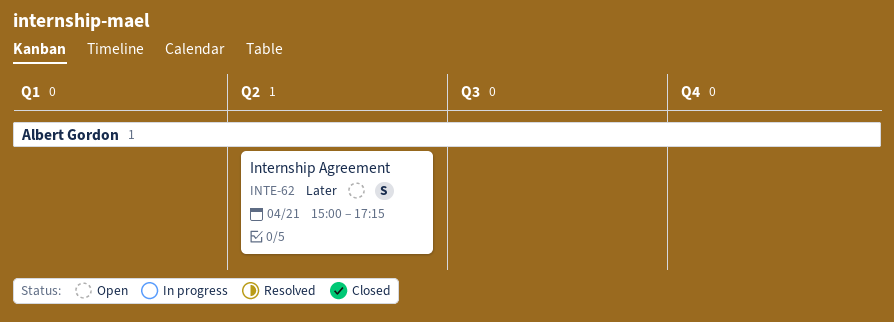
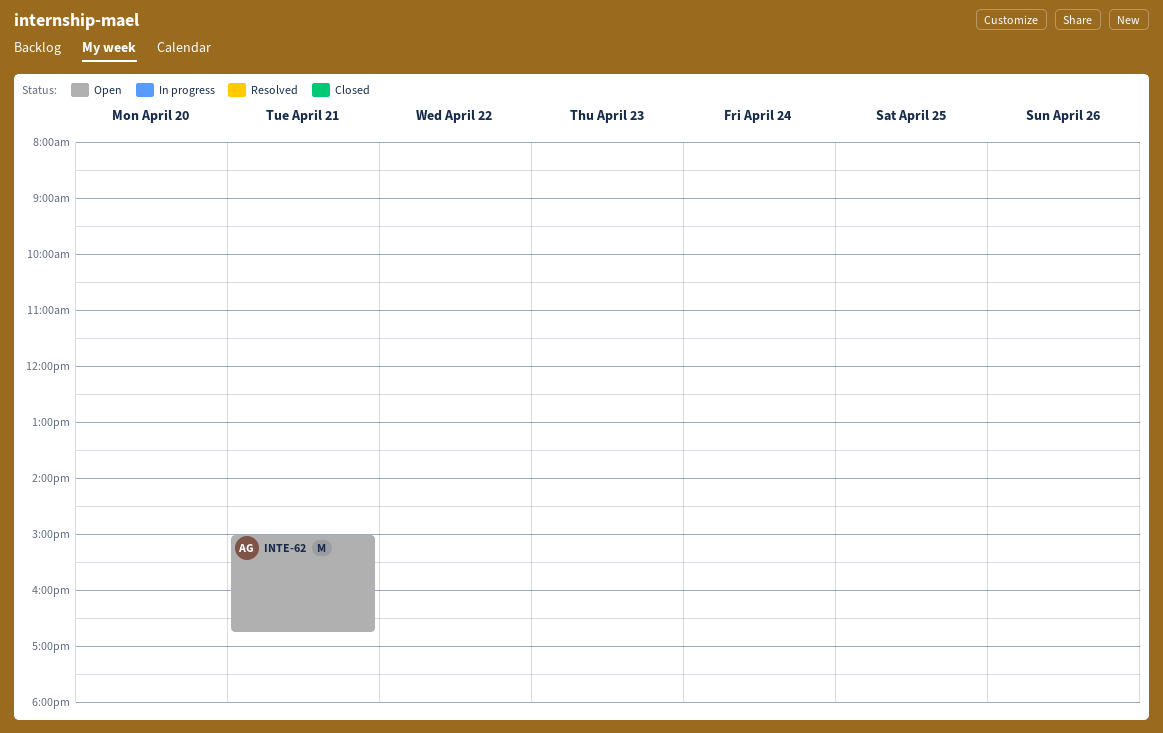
INTE-62, estimate: S -> M
INTE-62, ends: 17:15 -> 16:45

